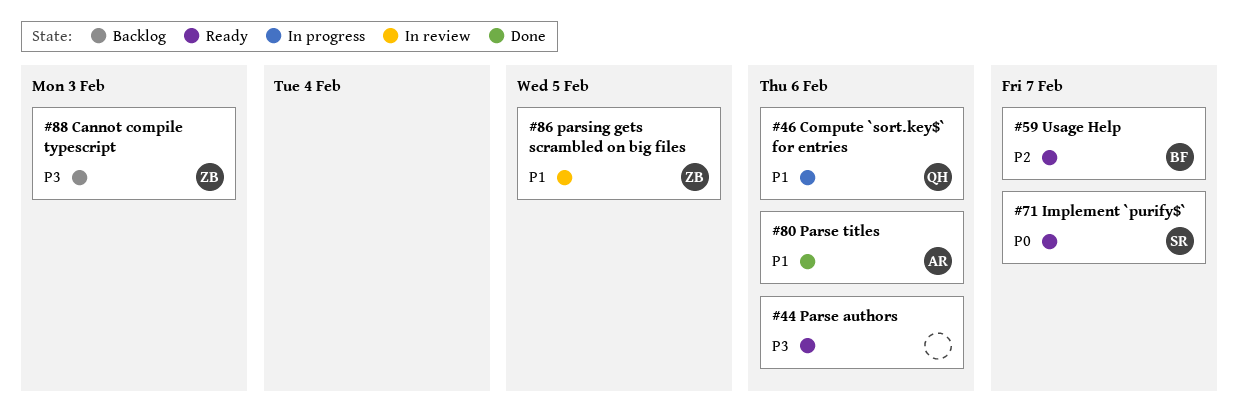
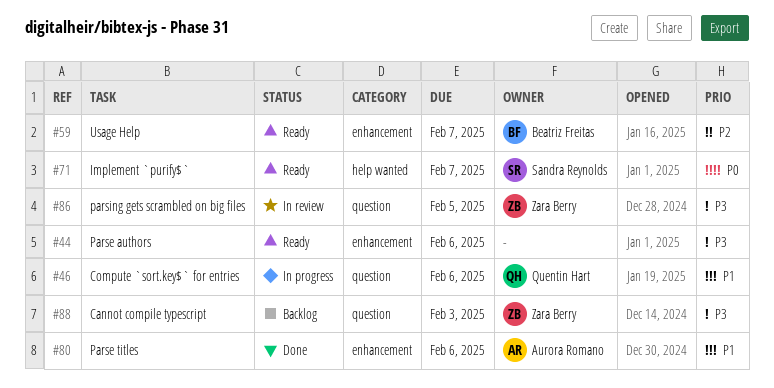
#86, priority: P1 -> P3

